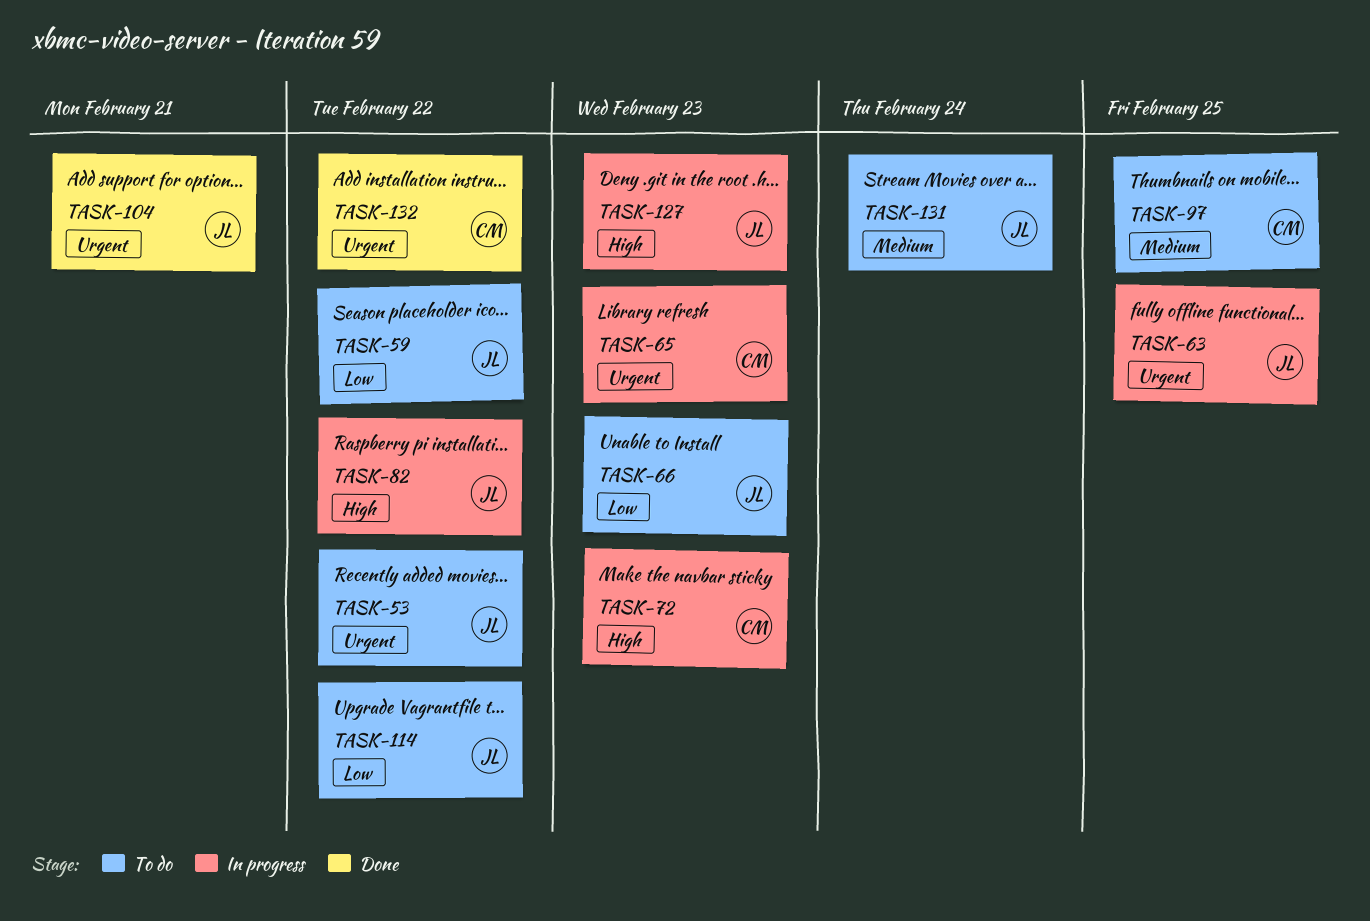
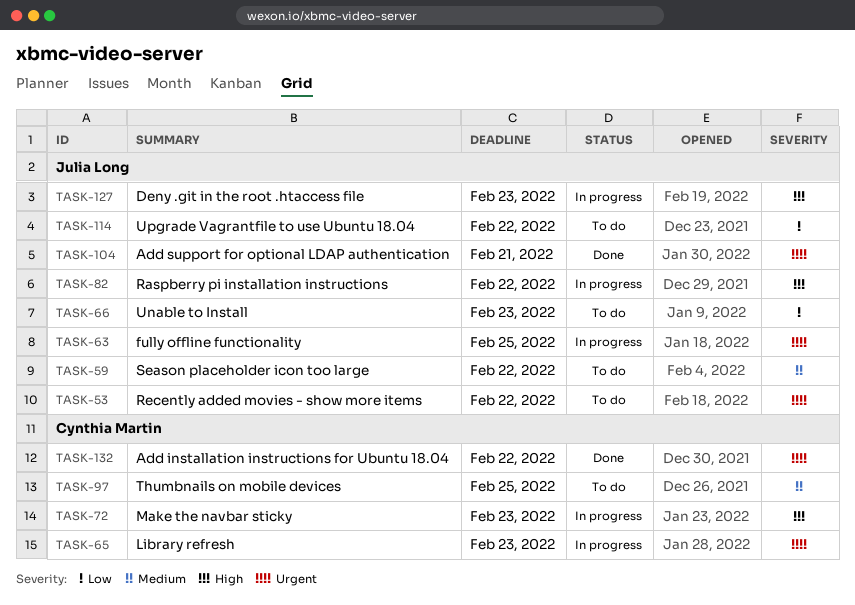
TASK-59, priority: Low -> Medium
TASK-131: present -> none

